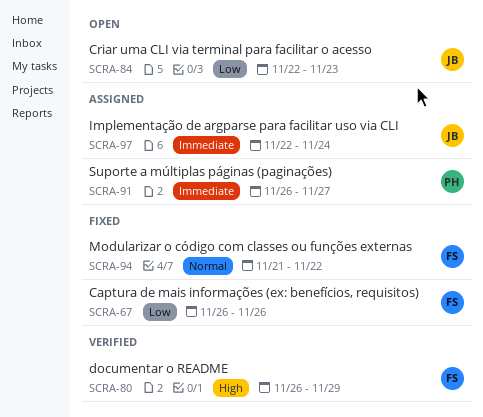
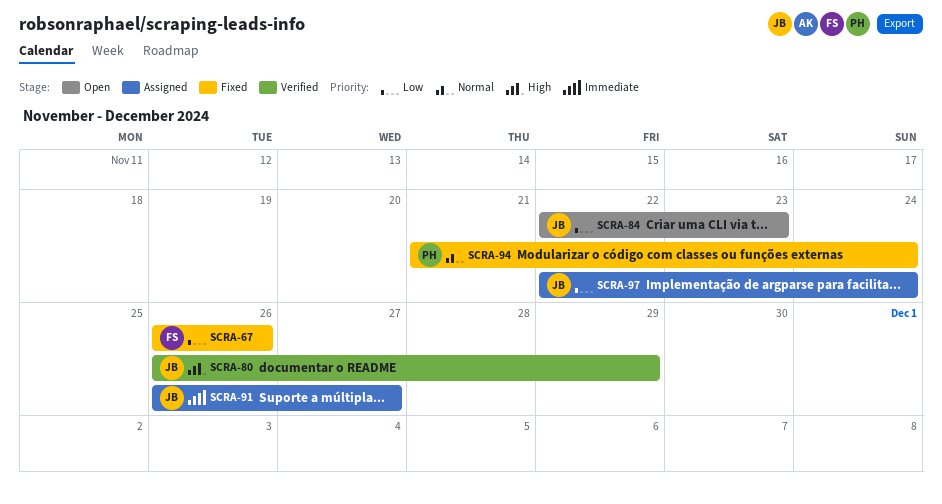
SCRA-80, owner: FS -> JB
SCRA-91, owner: PH -> JB
SCRA-94, owner: FS -> PH
SCRA-94, due: Nov 22 -> Nov 24
SCRA-97, priority: Immediate -> Low

